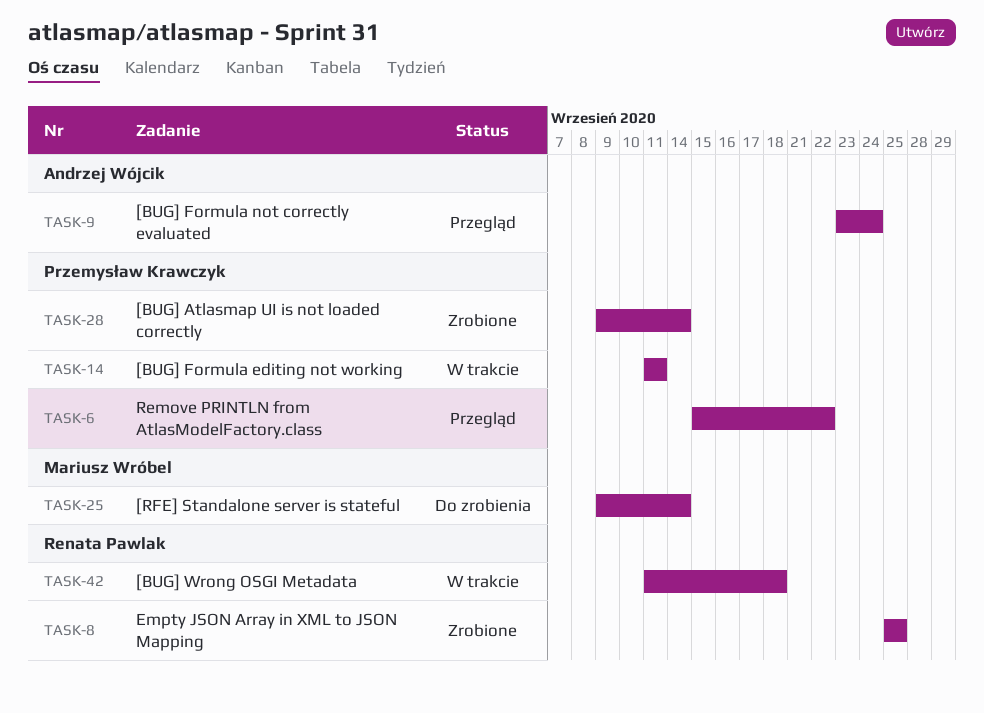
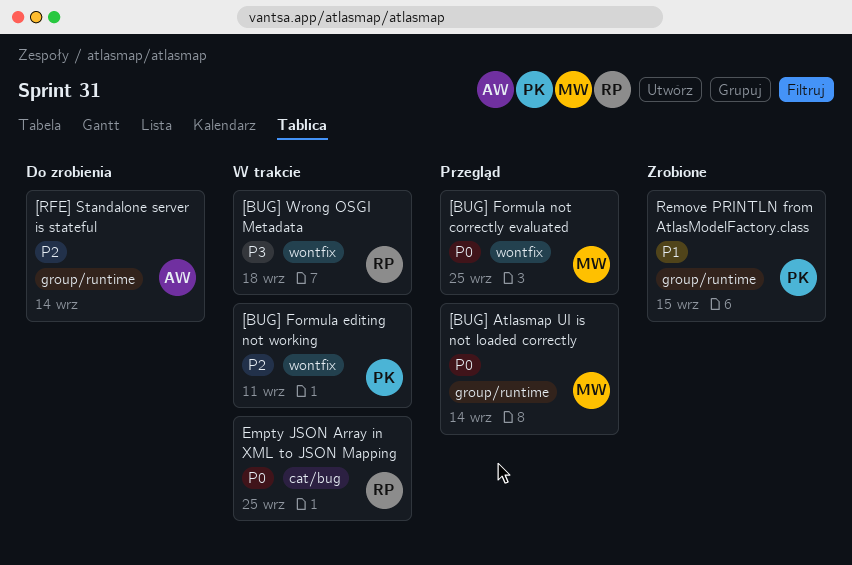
[BUG] Atlasmap UI is not loaded correctly, status: Zrobione -> Przegląd
[BUG] Atlasmap UI is not loaded correctly, owner: Przemysław Krawczyk -> Mariusz Wróbel
[BUG] Formula not correctly evaluated, owner: Andrzej Wójcik -> Mariusz Wróbel
[BUG] Formula not correctly evaluated, due: Sep 24 -> Sep 25
[RFE] Standalone server is stateful, owner: Mariusz Wróbel -> Andrzej Wójcik
Empty JSON Array in XML to JSON Mapping, status: Zrobione -> W trakcie
Remove PRINTLN from AtlasModelFactory.class, status: Przegląd -> Zrobione
Remove PRINTLN from AtlasModelFactory.class, due: Sep 22 -> Sep 15

